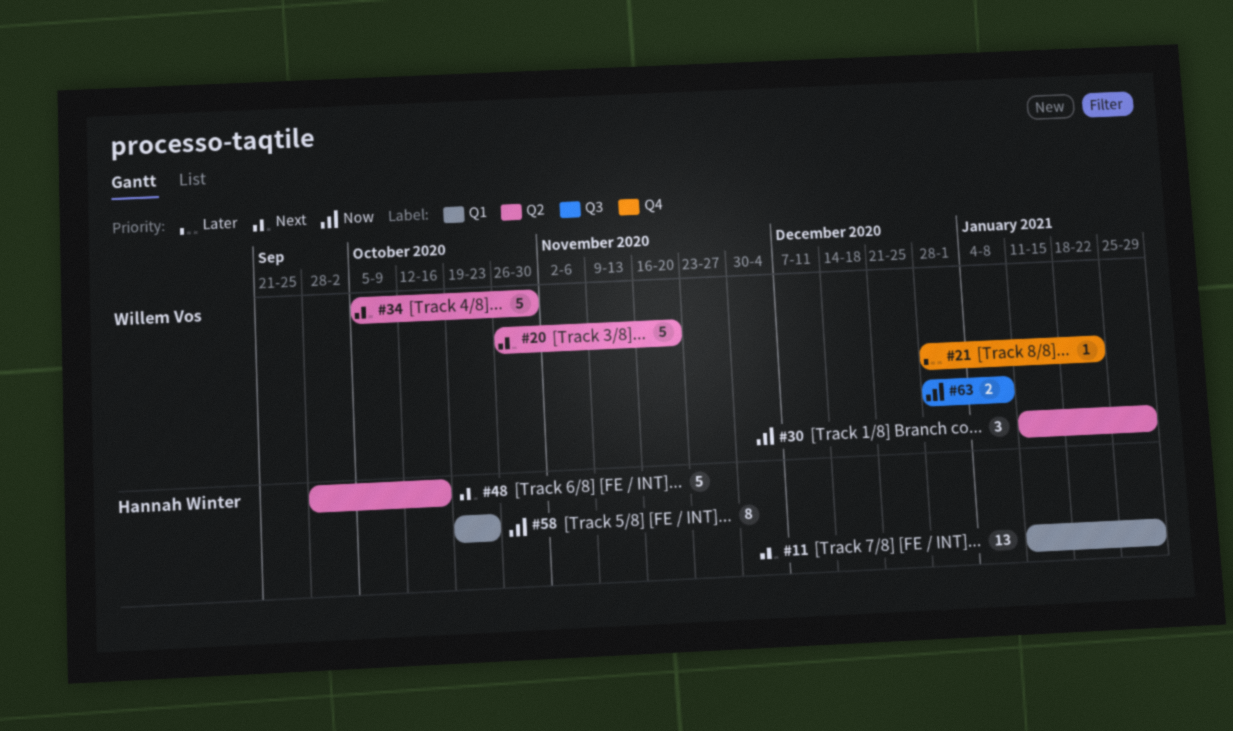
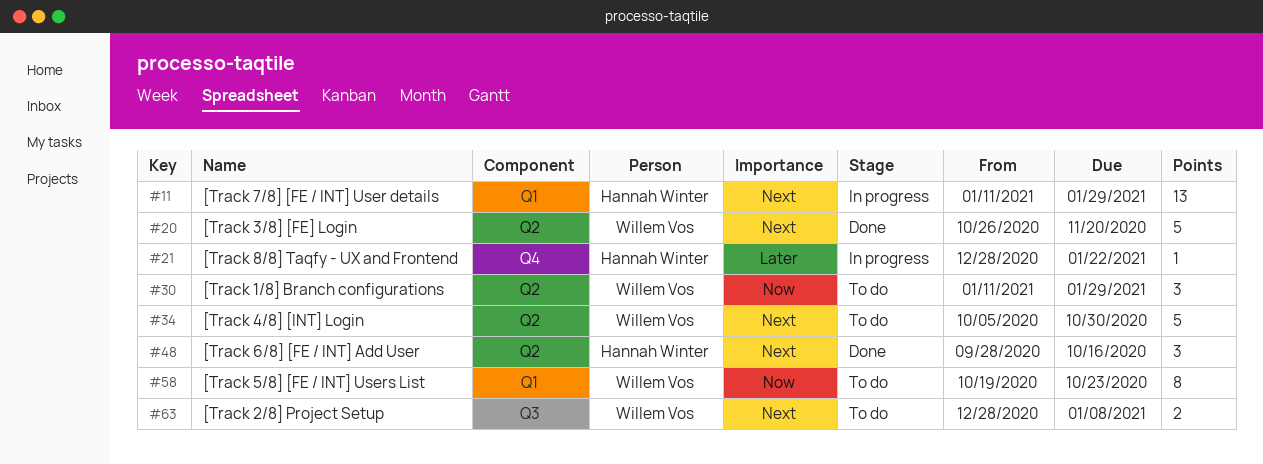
#21, owner: Willem Vos -> Hannah Winter
#48, estimate: 5 -> 3
#58, owner: Hannah Winter -> Willem Vos
#63, priority: Now -> Next

